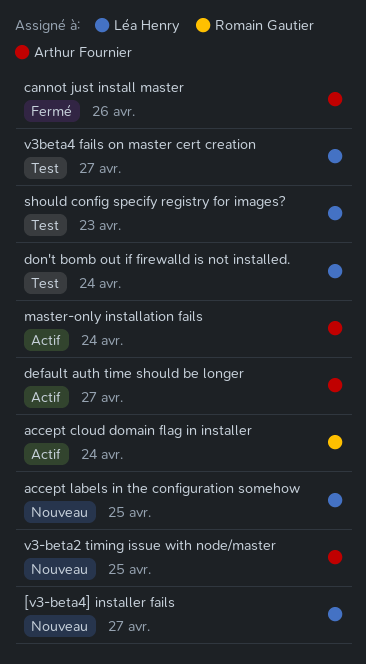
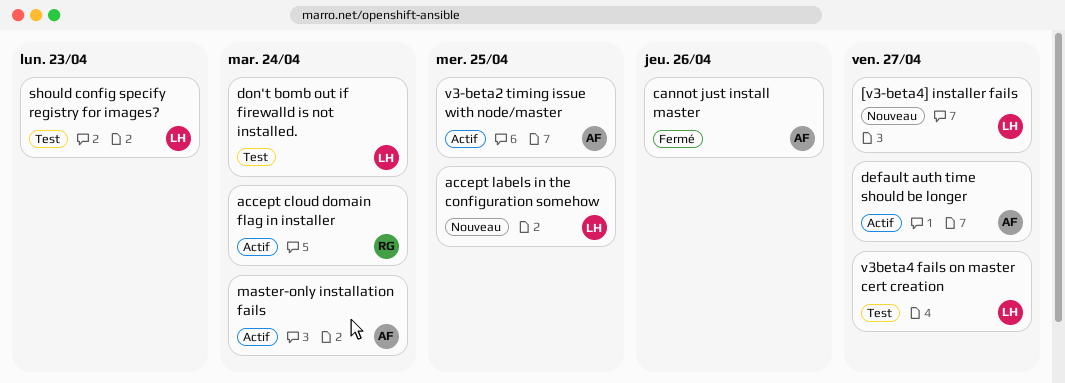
v3-beta2 timing issue with node/master, status: Nouveau -> Actif

